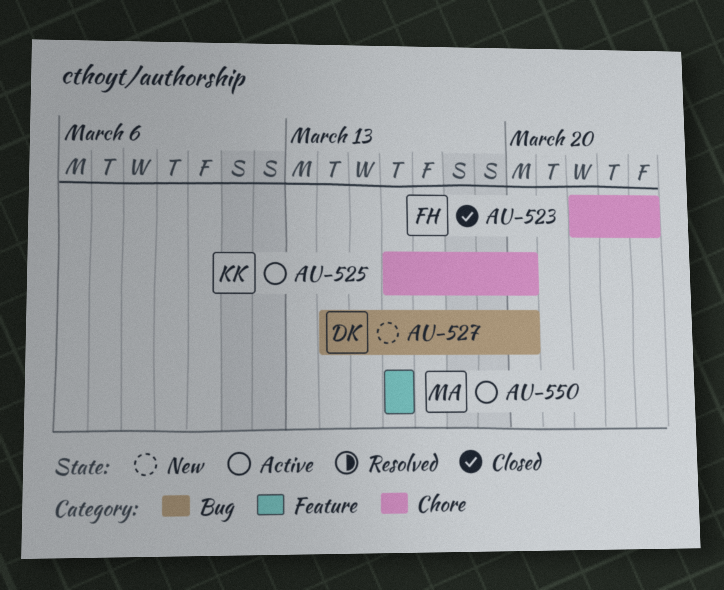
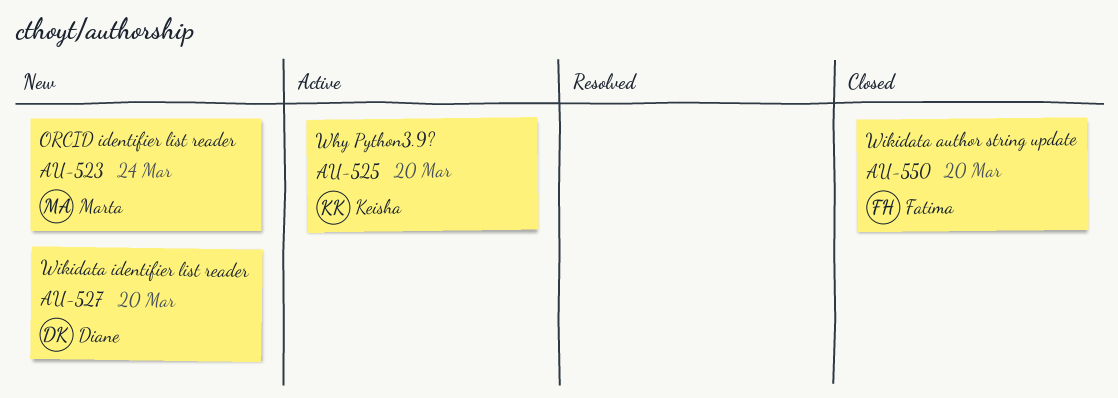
AU-523, status: Closed -> New
AU-523, owner: Fatima -> Marta
AU-550, status: Active -> Closed
AU-550, owner: Marta -> Fatima
AU-550, due: Mar 16 -> Mar 20

